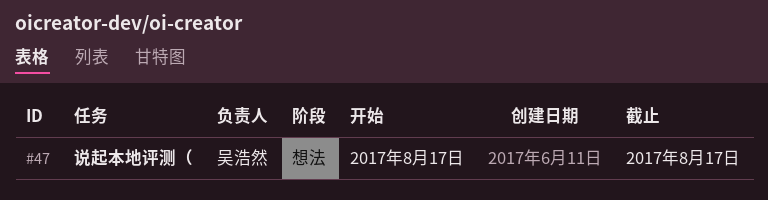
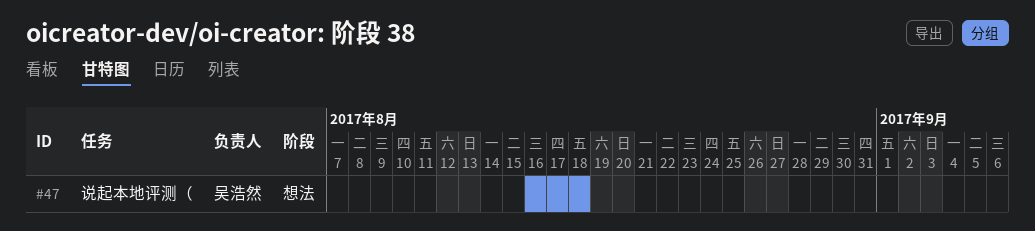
#47, start: Aug 17 -> Aug 16
#47, due: Aug 17 -> Aug 18

